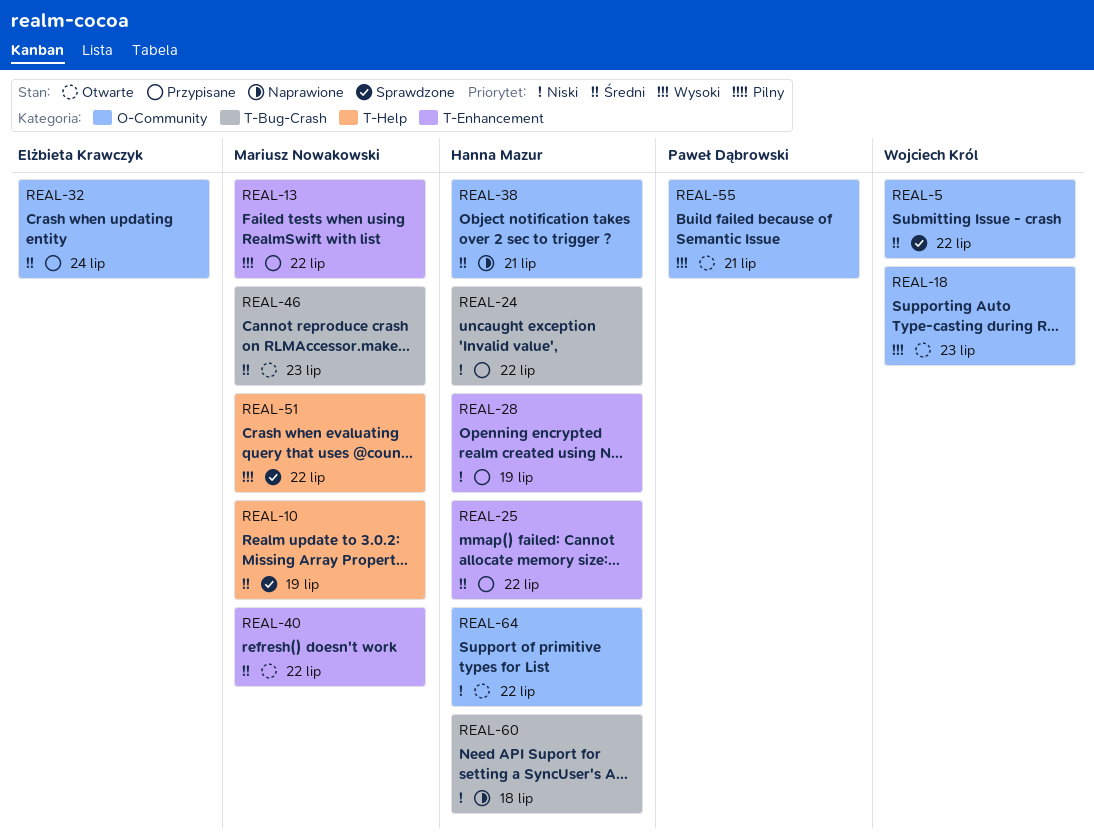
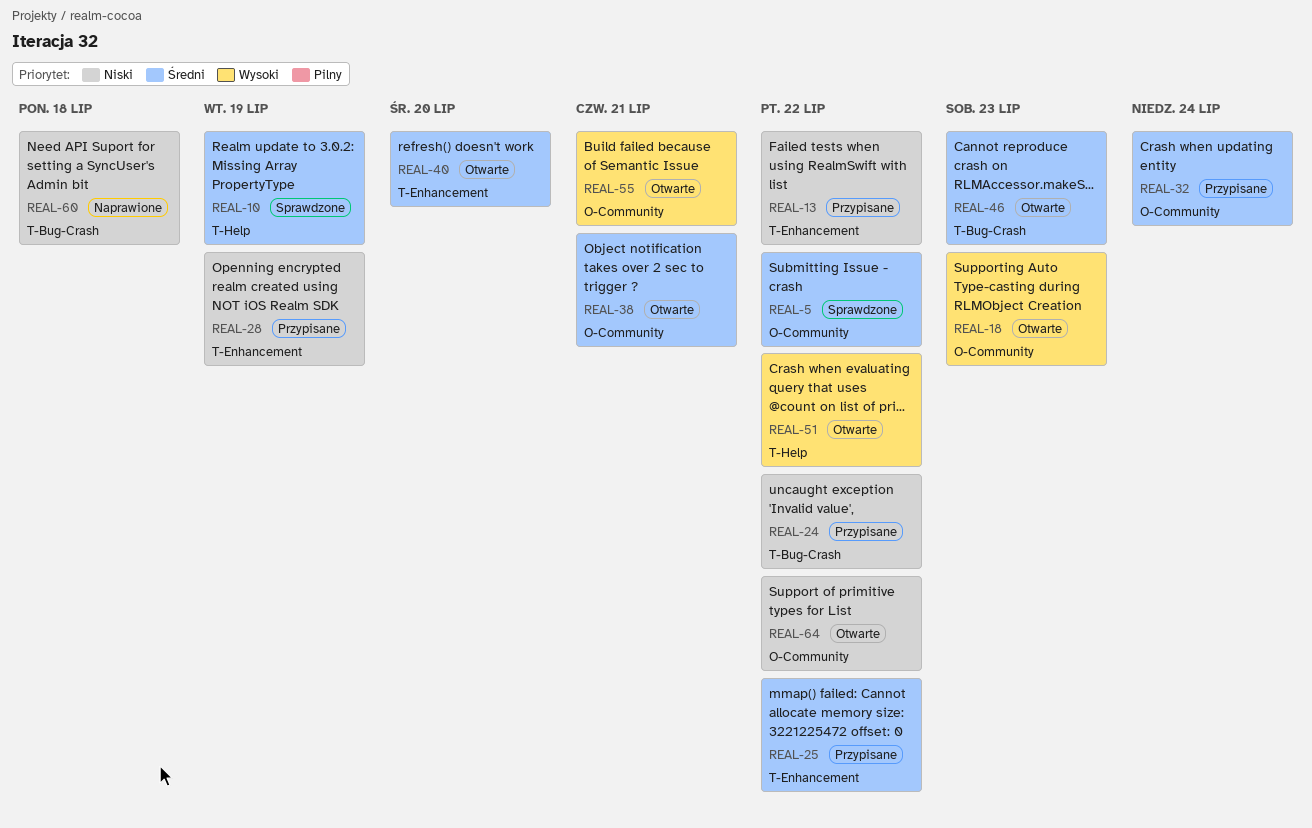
REAL-13, priority: Wysoki -> Niski
REAL-38, status: Naprawione -> Otwarte
REAL-40, due: Jul 22 -> Jul 20
REAL-51, status: Sprawdzone -> Otwarte

